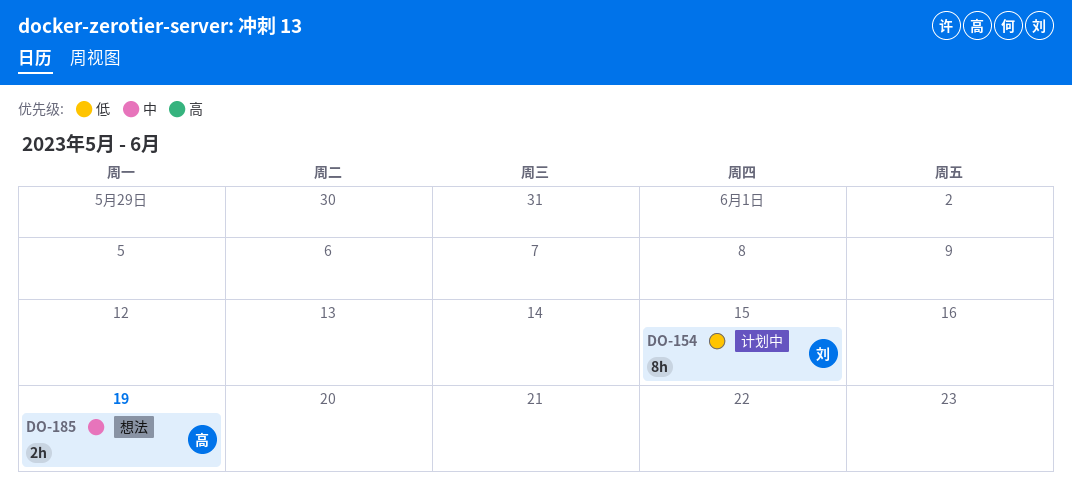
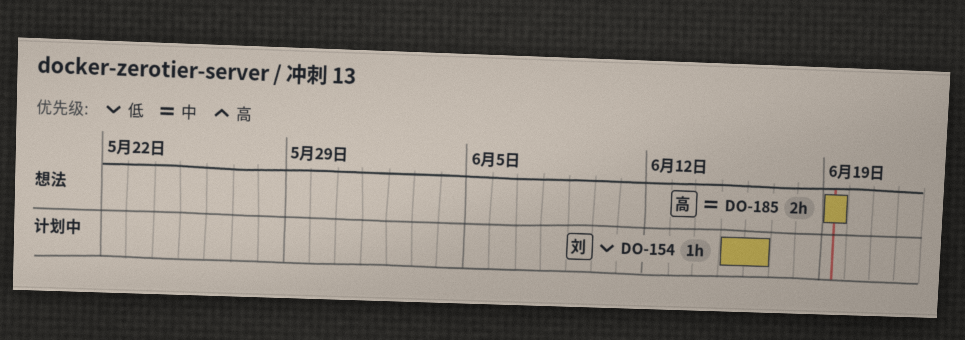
DO-154, estimate: 8h -> 1h
DO-154, due: Jun 15 -> Jun 16

